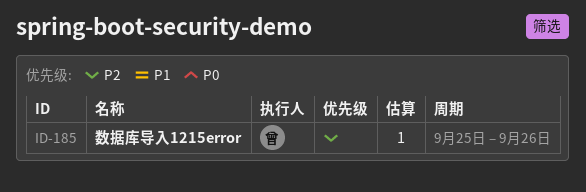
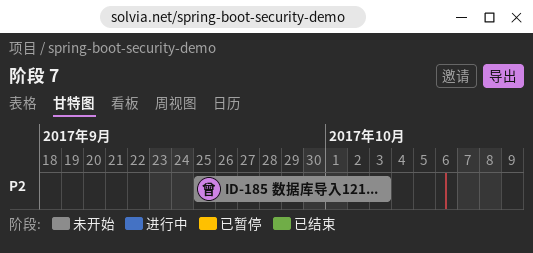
ID-185, due: Sep 26 -> Oct 3

